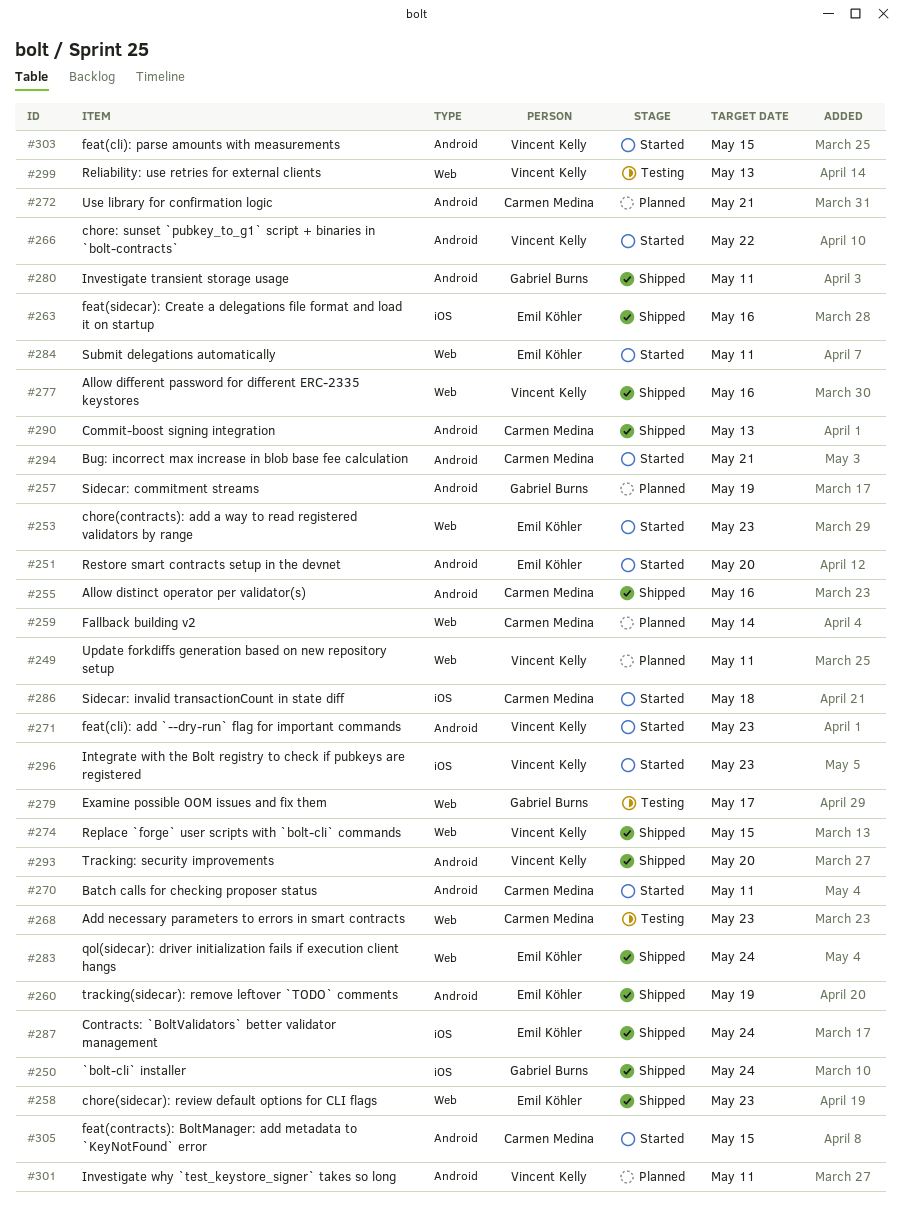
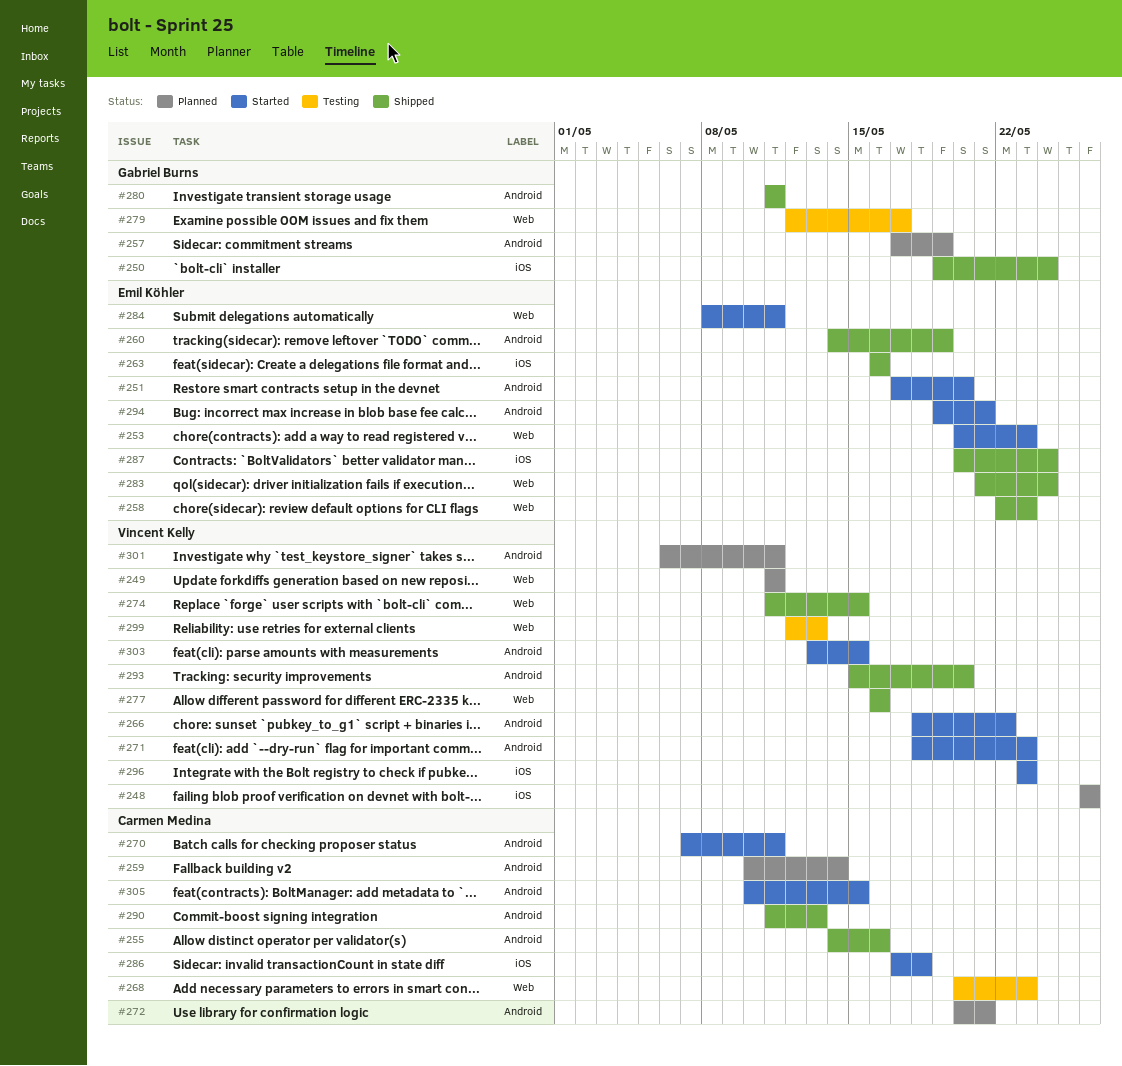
#248: none -> present
#259, label: Web -> Android
#294, owner: Carmen Medina -> Emil Köhler

